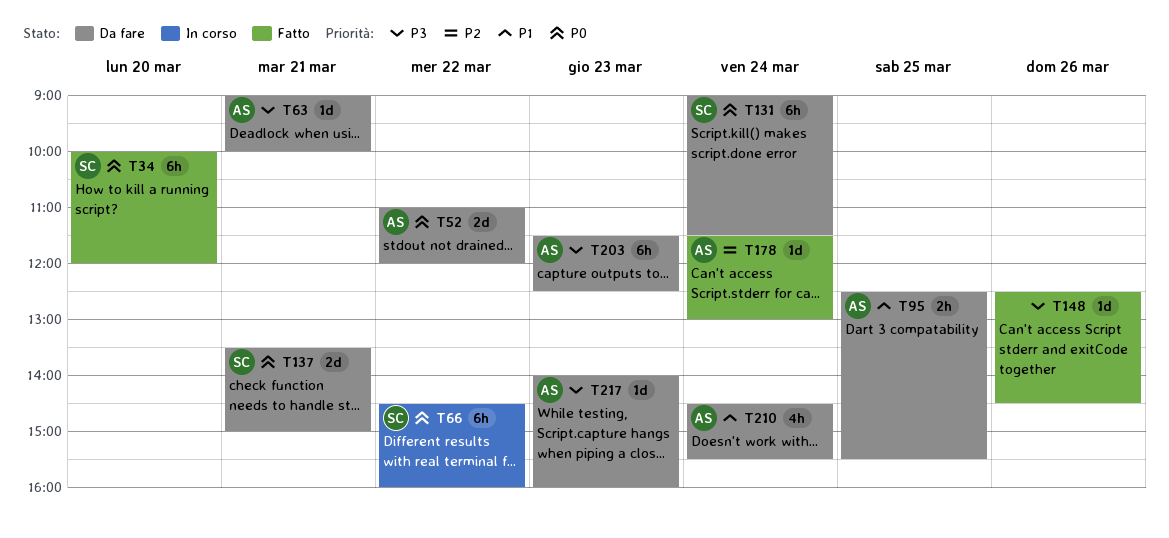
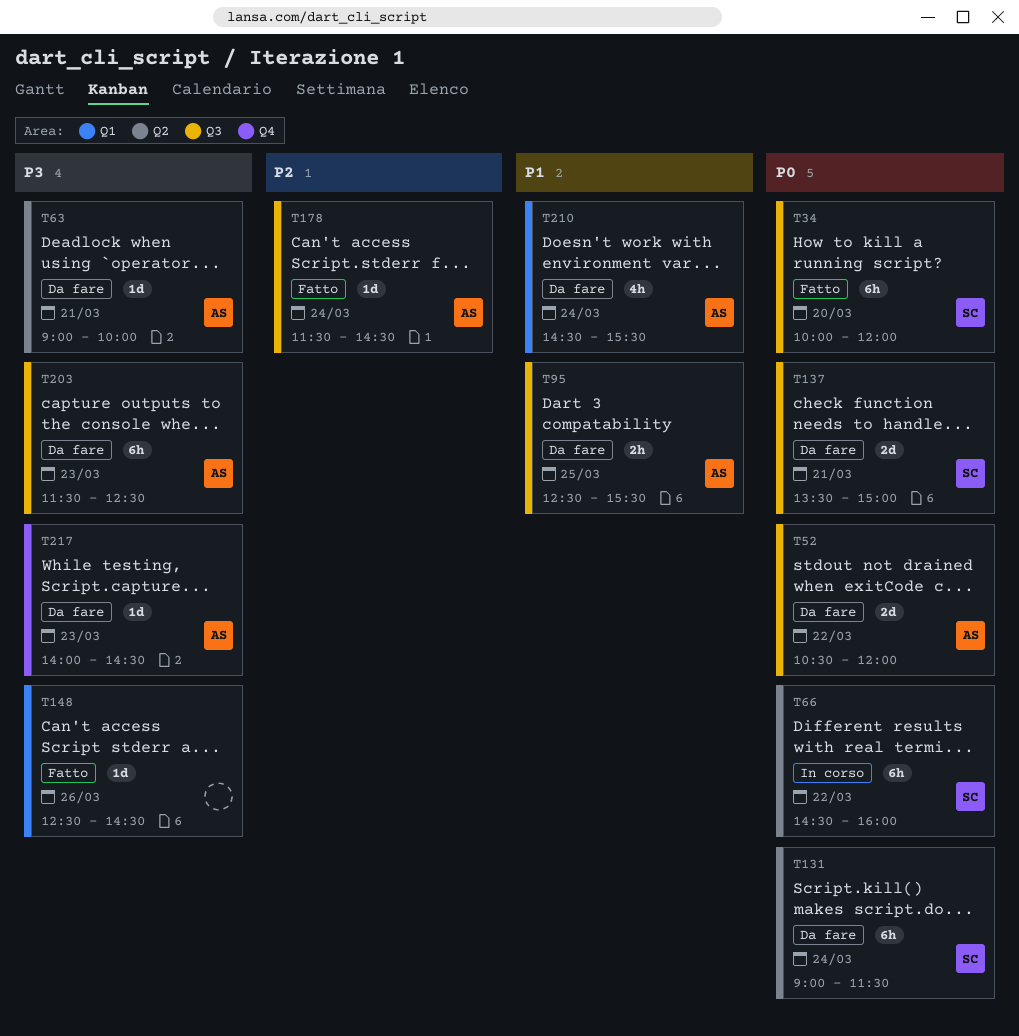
T52, begins: 11:00 -> 10:30
T178, ends: 13:00 -> 14:30
T217, ends: 16:00 -> 14:30

